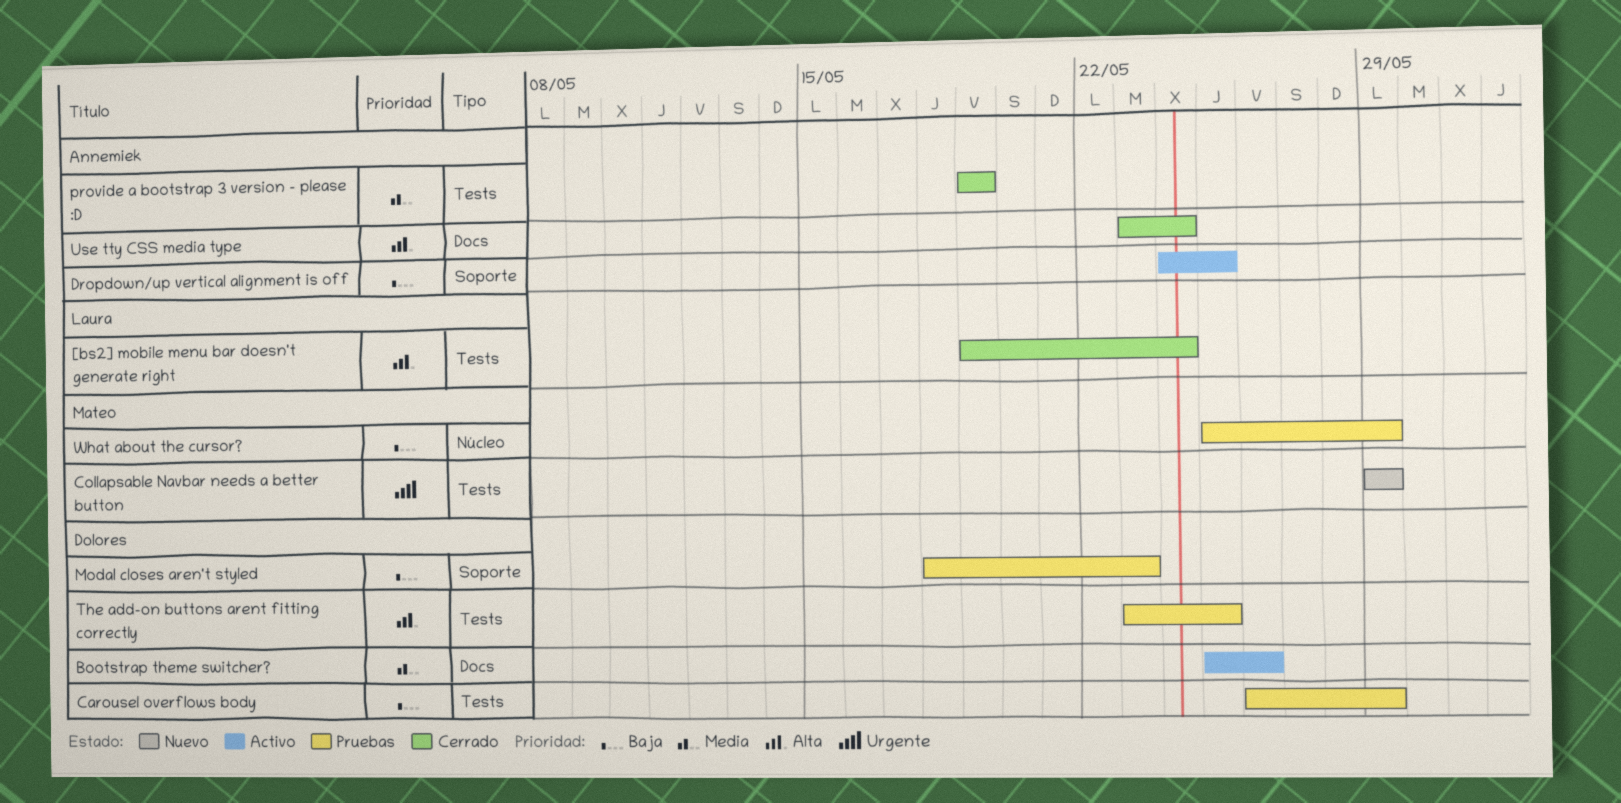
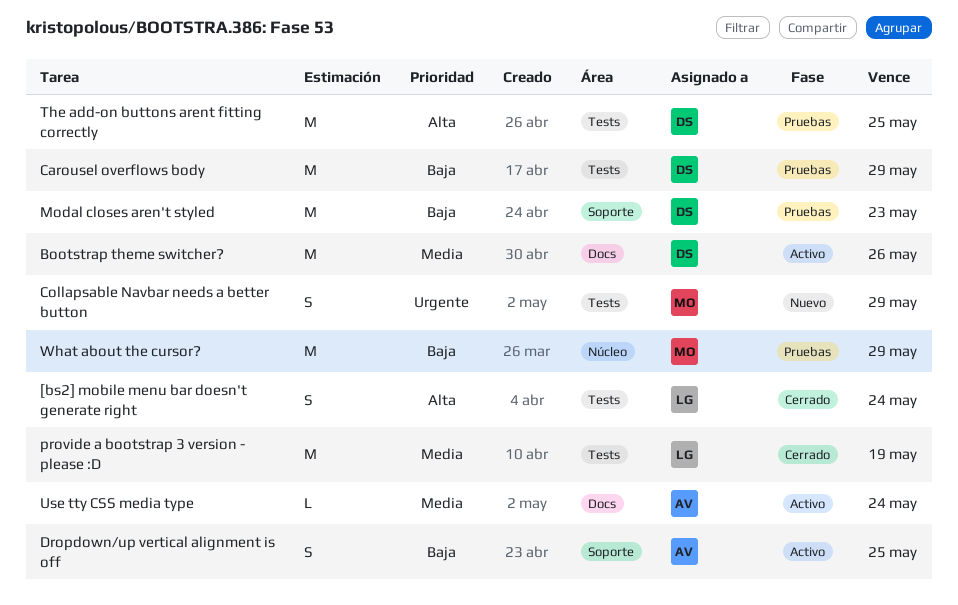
provide a bootstrap 3 version - please :D, owner: Annemiek -> Laura
Use tty CSS media type, status: Cerrado -> Activo
Use tty CSS media type, priority: Alta -> Media

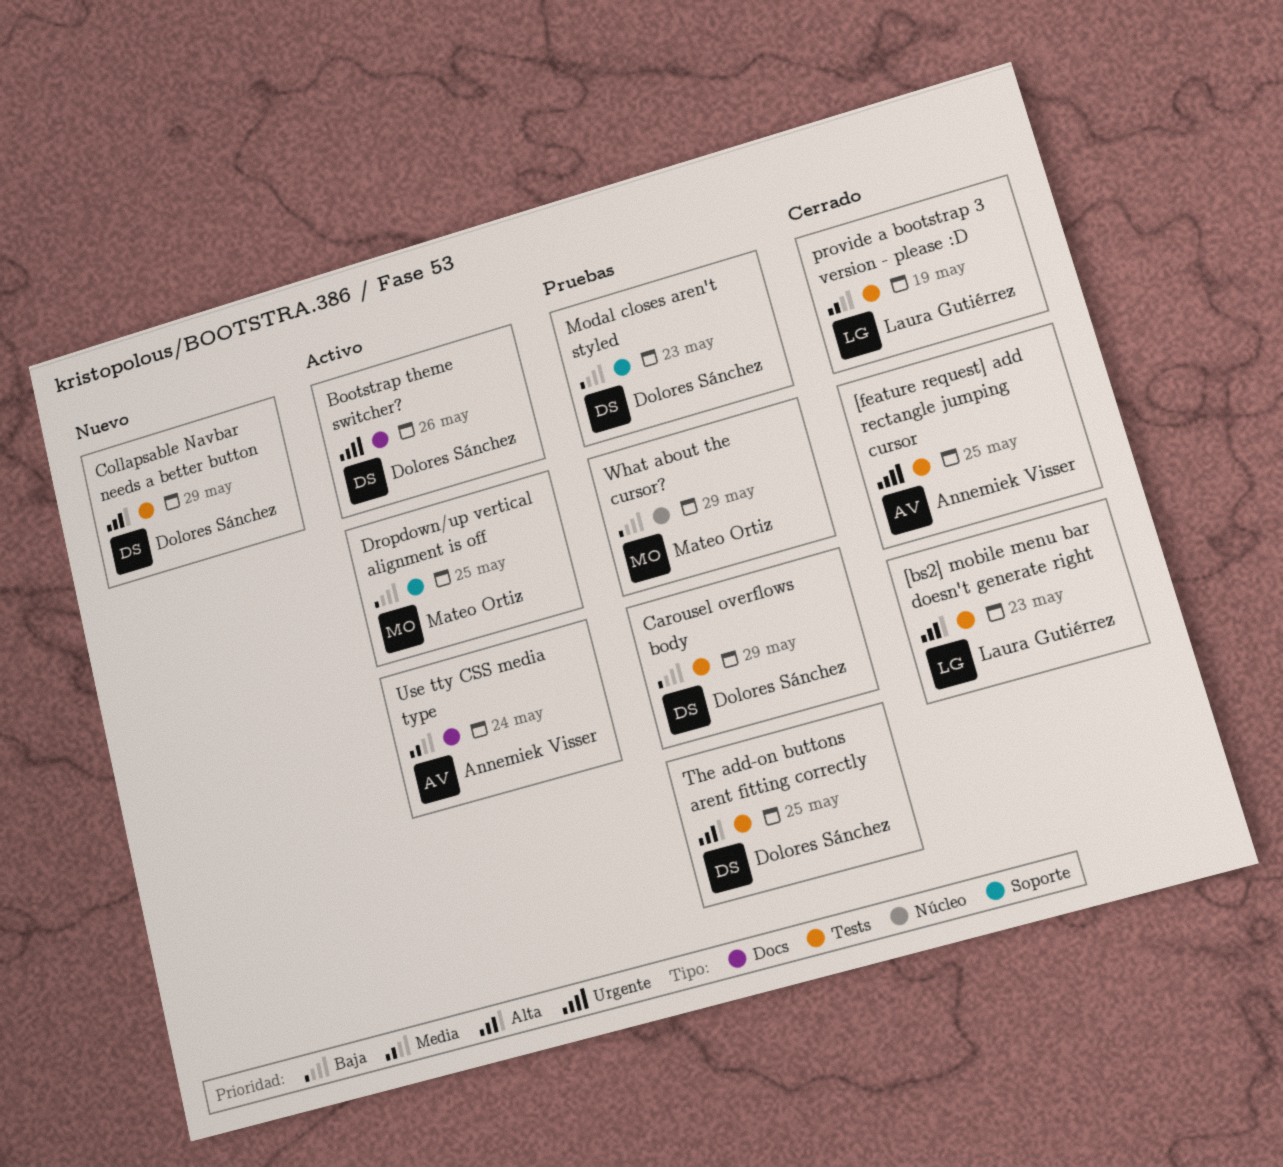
[bs2] mobile menu bar doesn't generate right, due: May 24 -> May 23
[feature request] add rectangle jumping cursor: none -> present
Bootstrap theme switcher?, priority: Media -> Urgente
Collapsable Navbar needs a better button, owner: Mateo Ortiz -> Dolores Sánchez
Collapsable Navbar needs a better button, priority: Urgente -> Alta
Dropdown/up vertical alignment is off, owner: Annemiek Visser -> Mateo Ortiz

